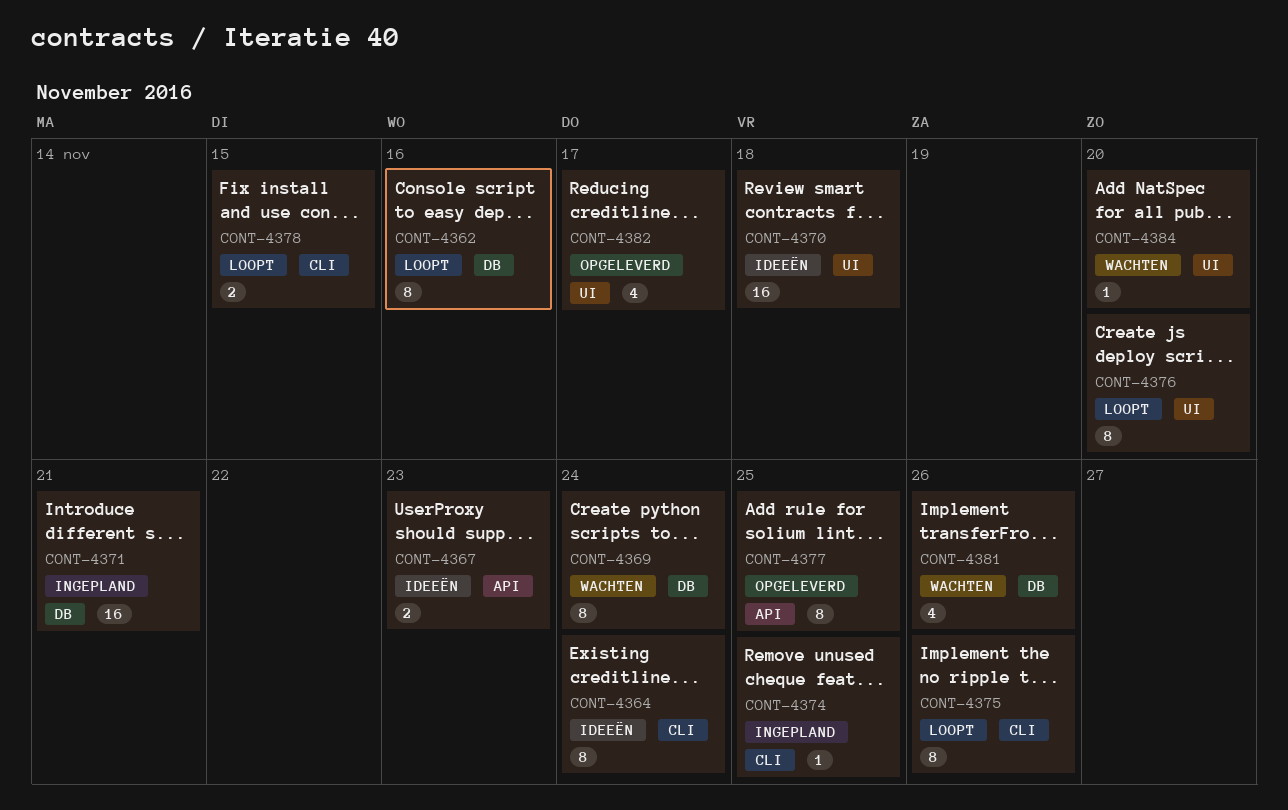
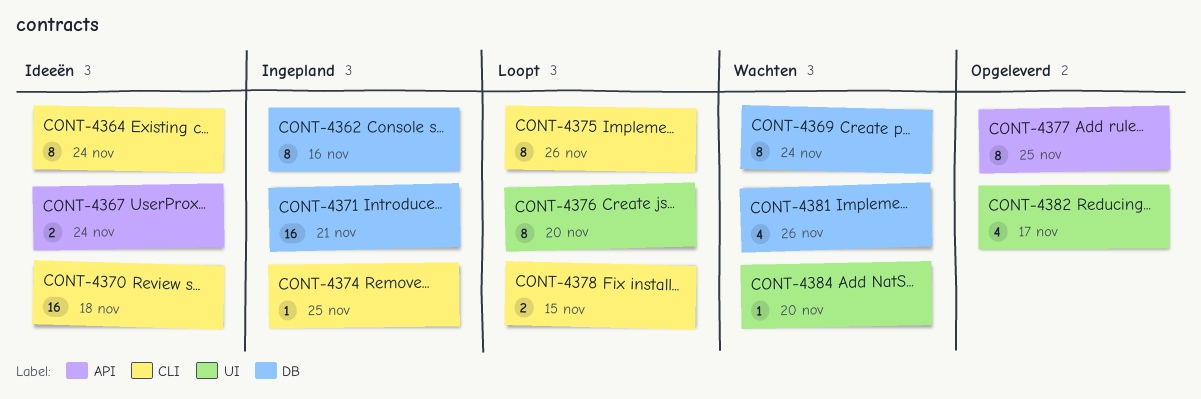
CONT-4362, status: Loopt -> Ingepland
CONT-4367, due: Nov 23 -> Nov 24
CONT-4370, label: UI -> CLI

